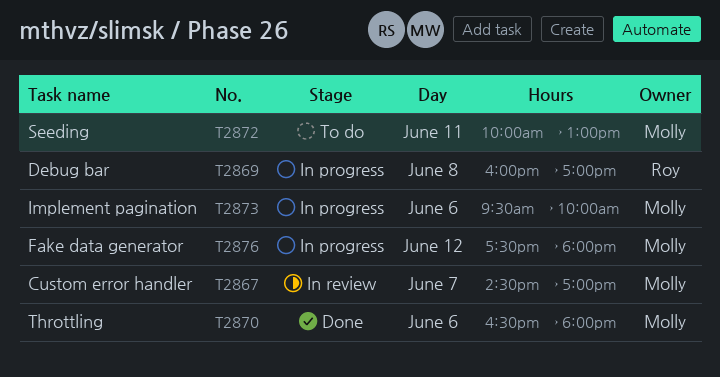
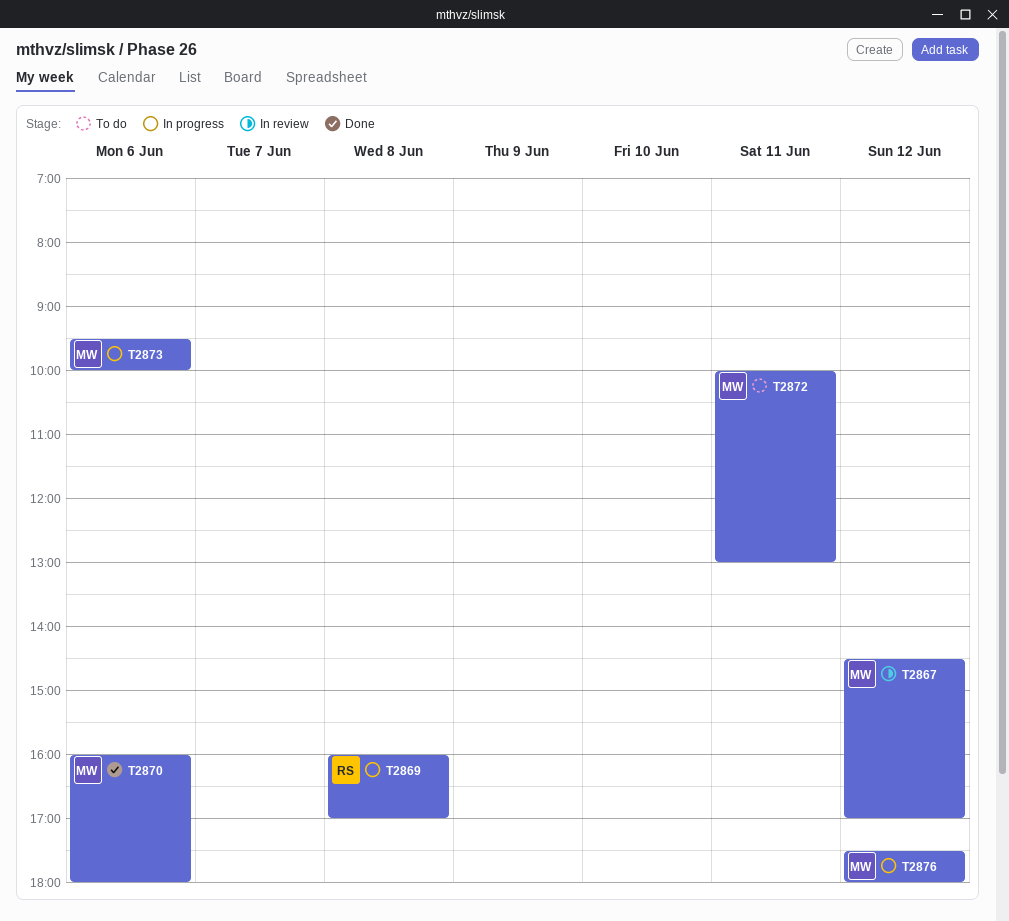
T2867, day: Jun 7 -> Jun 12
T2870, begins: 16:30 -> 16:00

